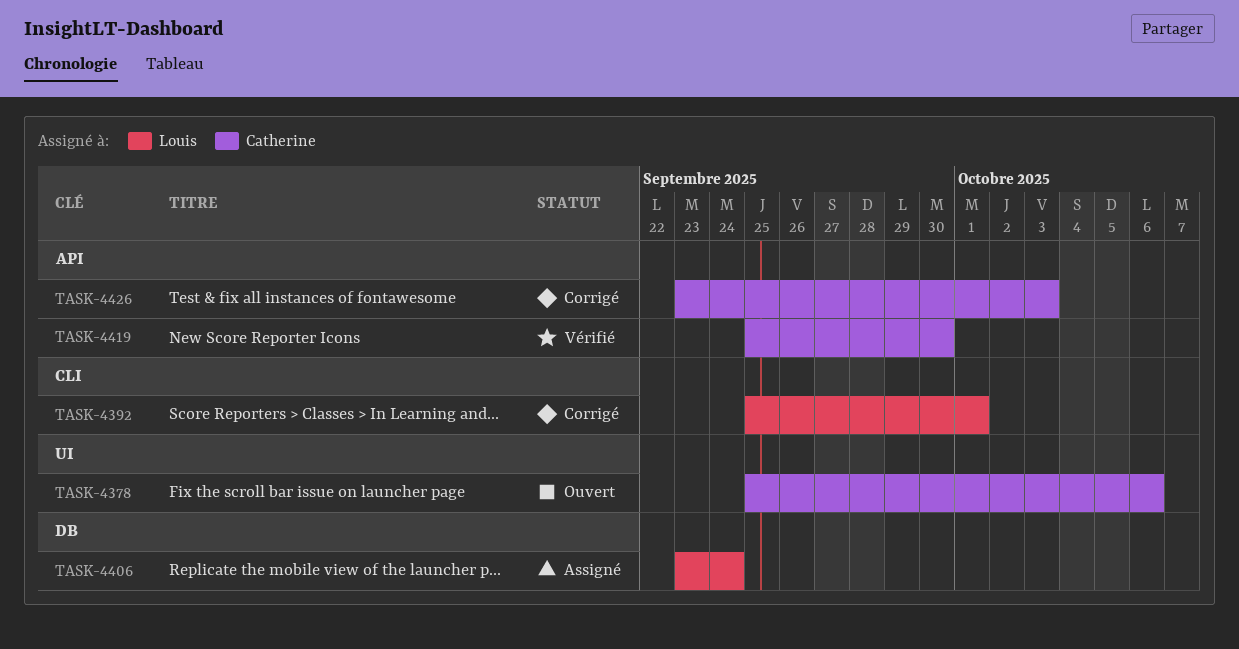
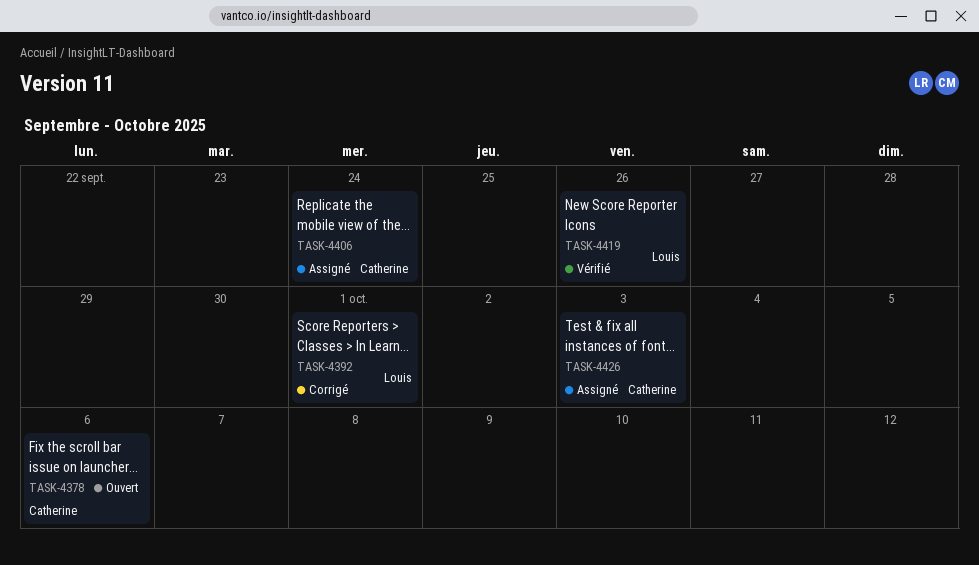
TASK-4406, owner: Louis -> Catherine
TASK-4419, owner: Catherine -> Louis
TASK-4419, due: Sep 30 -> Sep 26
TASK-4426, status: Corrigé -> Assigné

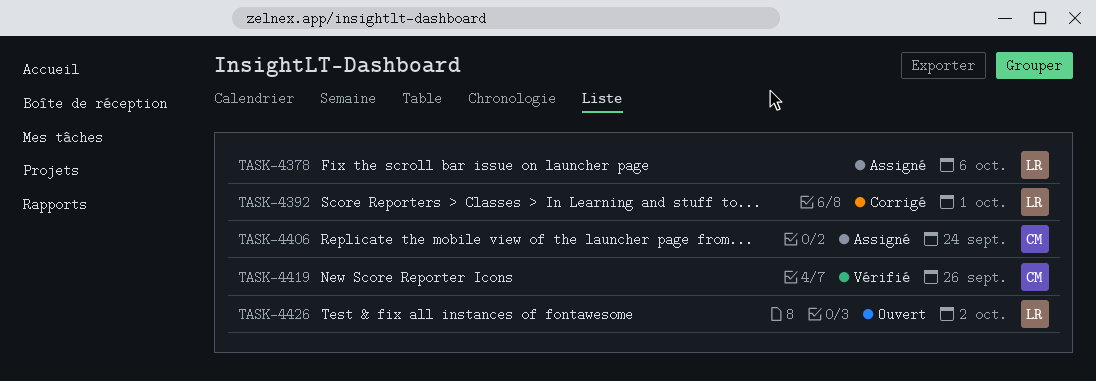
TASK-4378, status: Ouvert -> Assigné
TASK-4378, owner: Catherine -> Louis
TASK-4419, owner: Louis -> Catherine
TASK-4426, status: Assigné -> Ouvert
TASK-4426, owner: Catherine -> Louis
TASK-4426, due: Oct 3 -> Oct 2

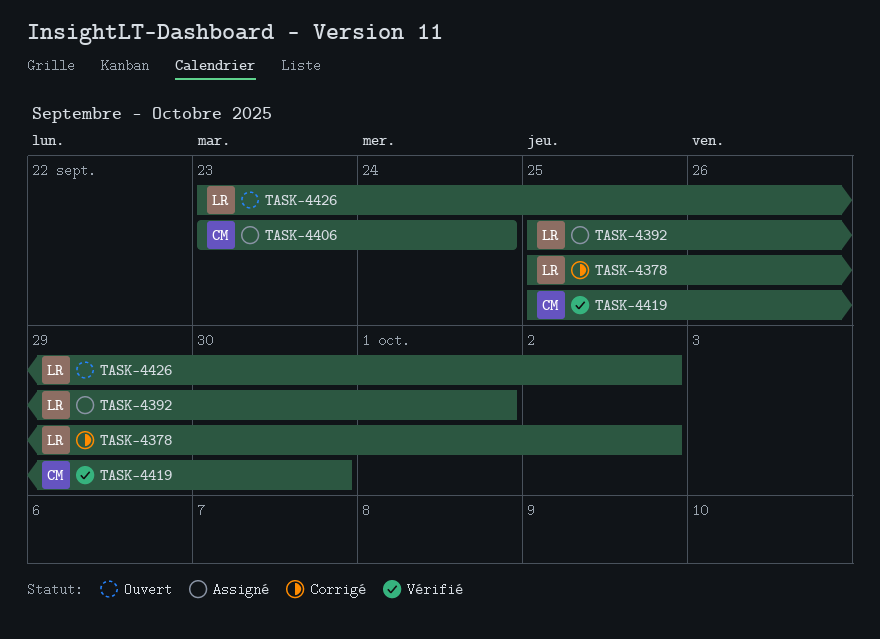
TASK-4378, status: Assigné -> Corrigé
TASK-4378, due: Oct 6 -> Oct 2
TASK-4392, status: Corrigé -> Assigné
TASK-4419, due: Sep 26 -> Sep 30

